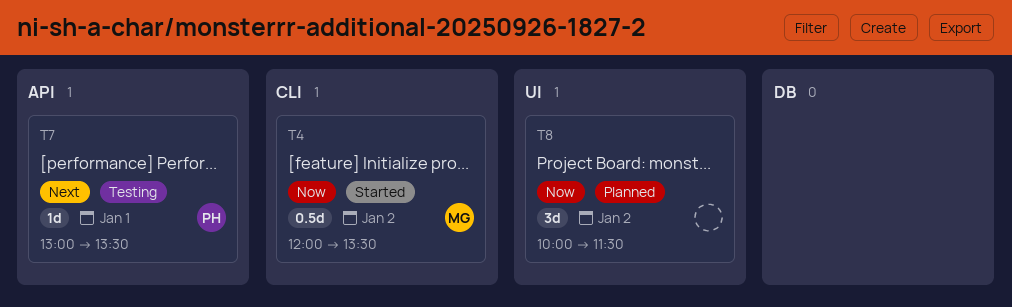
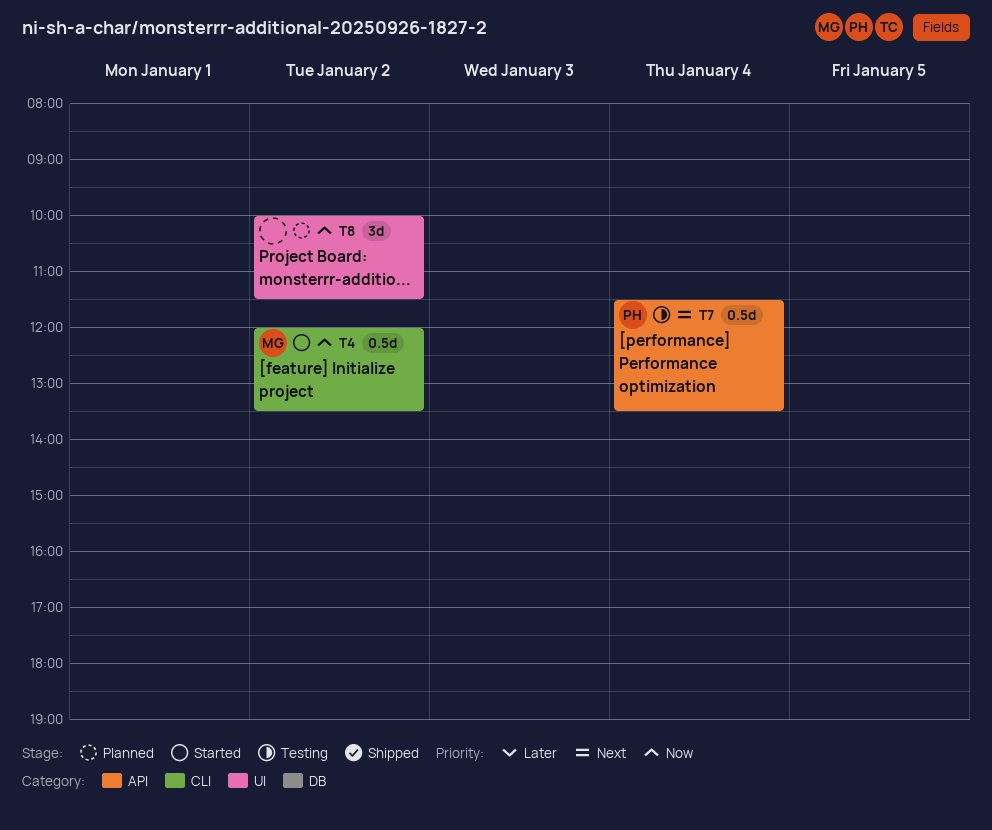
T7, estimate: 1d -> 0.5d
T7, day: Jan 1 -> Jan 4
T7, begins: 13:00 -> 11:30

